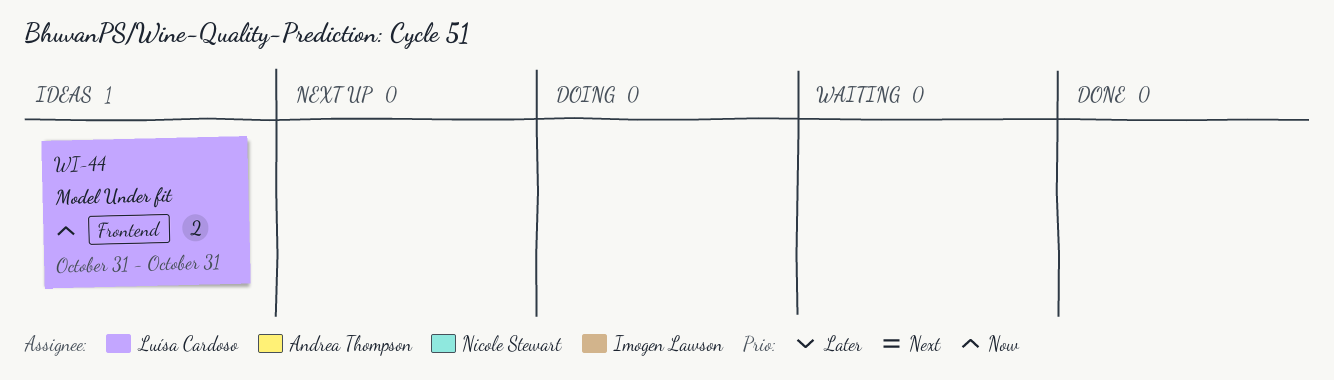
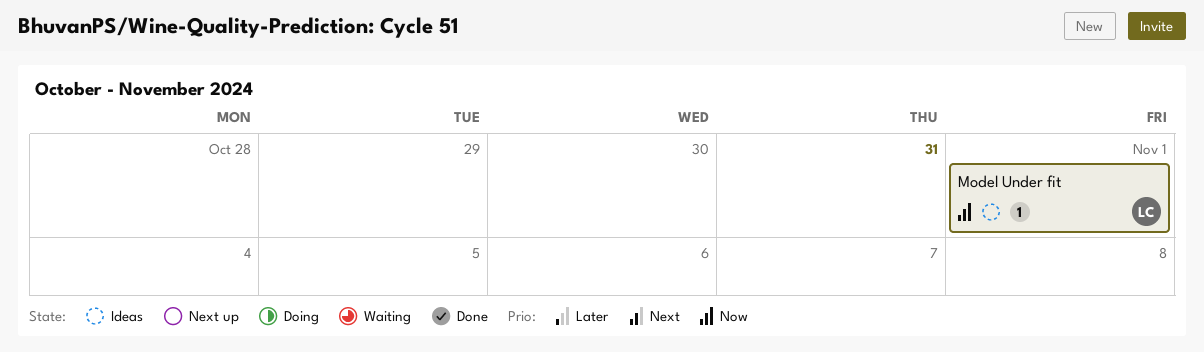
Model Under fit, estimate: 2 -> 1
Model Under fit, due: Oct 31 -> Nov 1

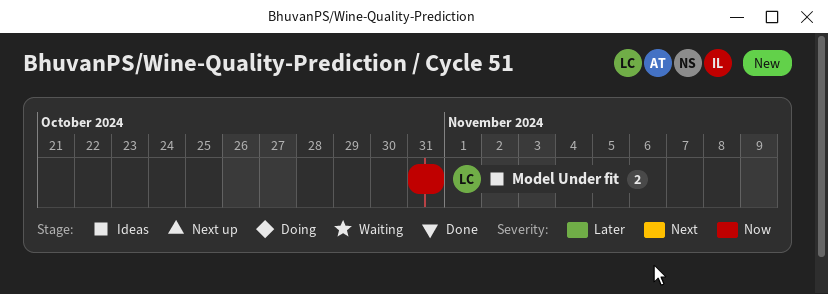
Model Under fit, estimate: 1 -> 2
Model Under fit, due: Nov 1 -> Oct 31

